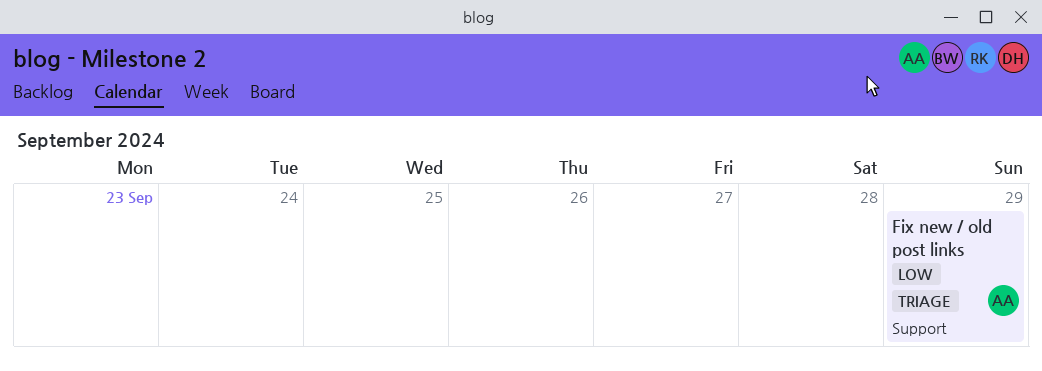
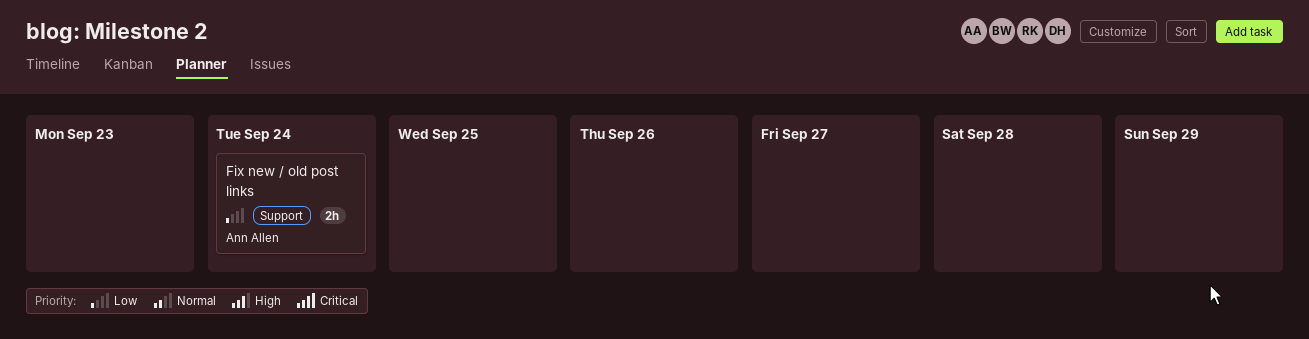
Fix new / old post links, due: Sep 29 -> Sep 24

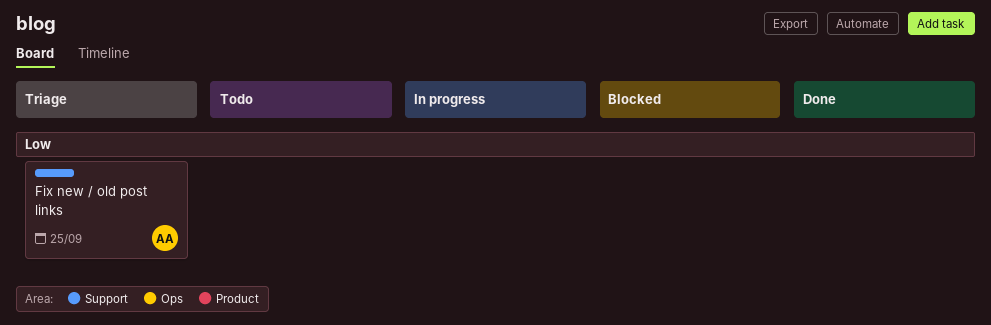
Fix new / old post links, due: Sep 24 -> Sep 25

